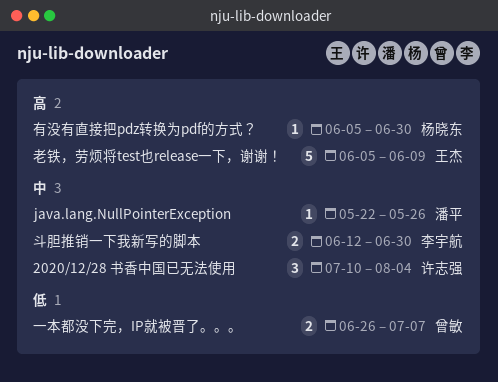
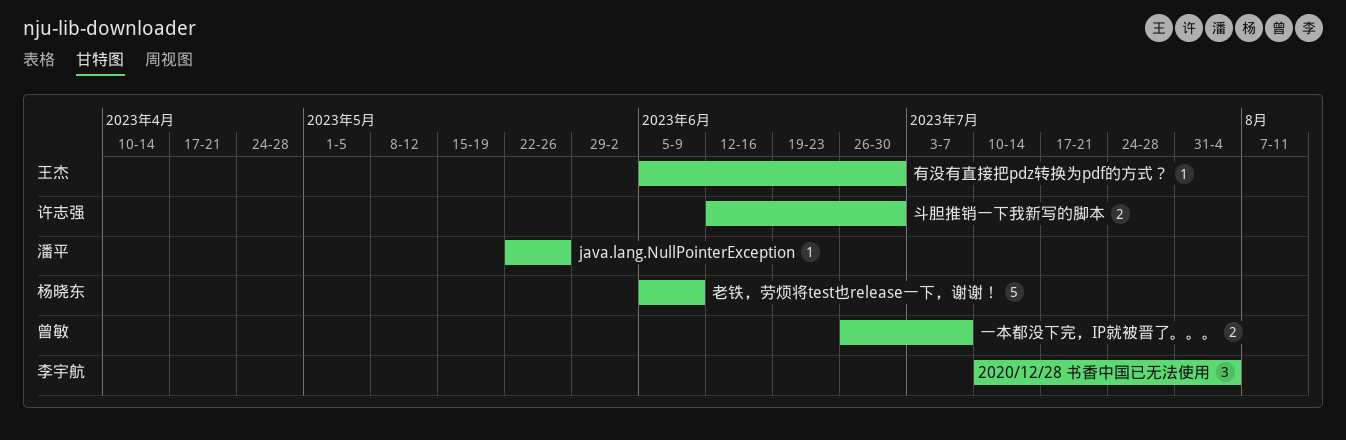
2020/12/28 书香中国已无法使用, owner: 许志强 -> 李宇航
斗胆推销一下我新写的脚本, owner: 李宇航 -> 许志强
有没有直接把pdz转换为pdf的方式？, owner: 杨晓东 -> 王杰
老铁，劳烦将test也release一下，谢谢！, owner: 王杰 -> 杨晓东

